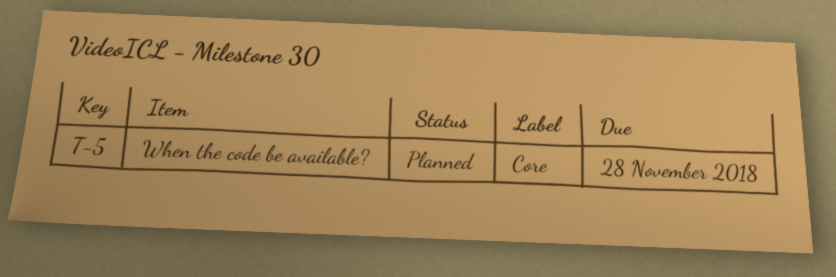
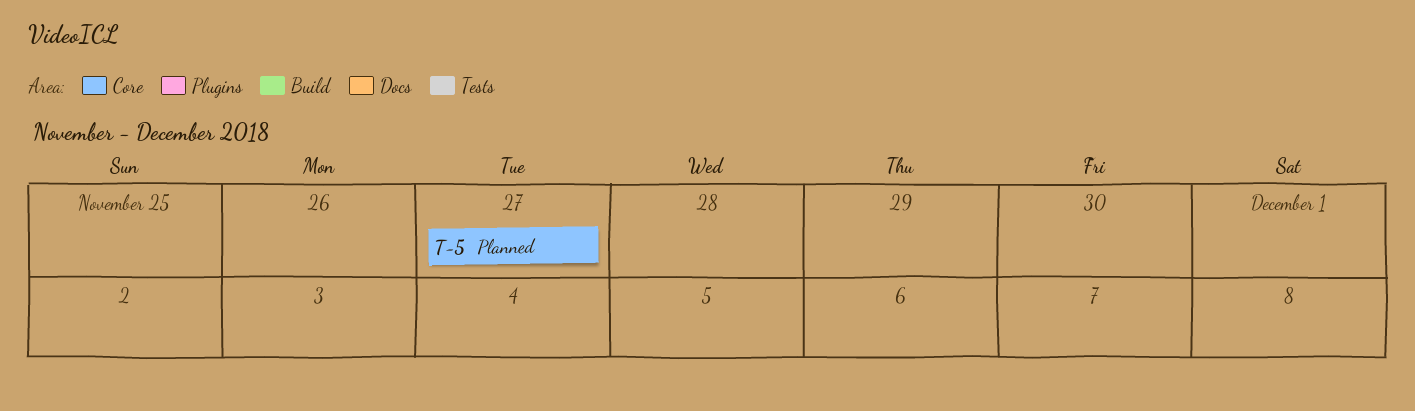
T-5, due: Nov 28 -> Nov 27

